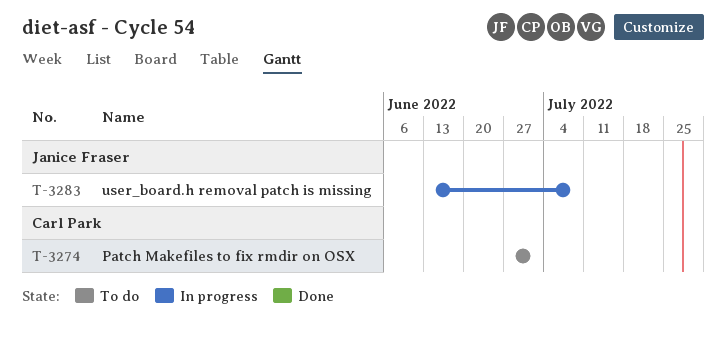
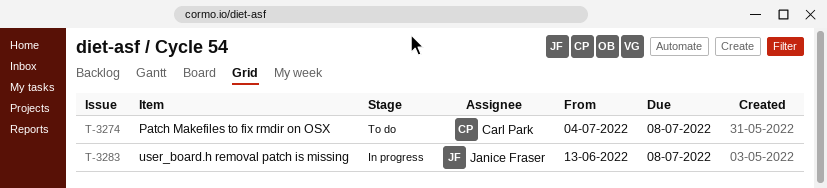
T-3274, start: Jun 27 -> Jul 4
T-3274, due: Jul 1 -> Jul 8

